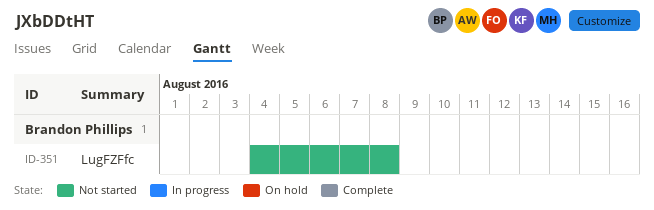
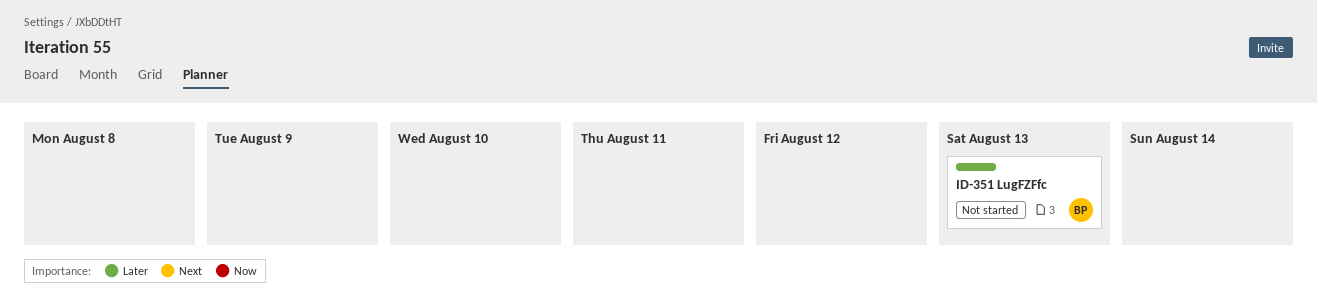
ID-351, due: Aug 8 -> Aug 13

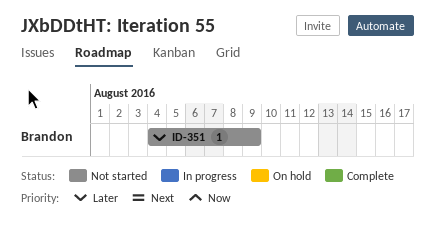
ID-351, due: Aug 13 -> Aug 9

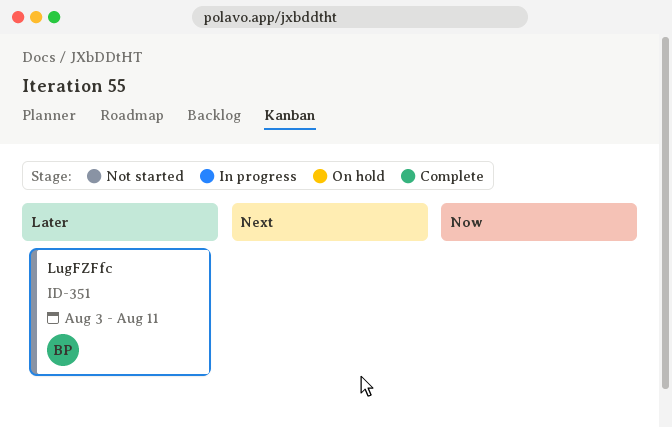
ID-351, start: Aug 4 -> Aug 3
ID-351, due: Aug 9 -> Aug 11

